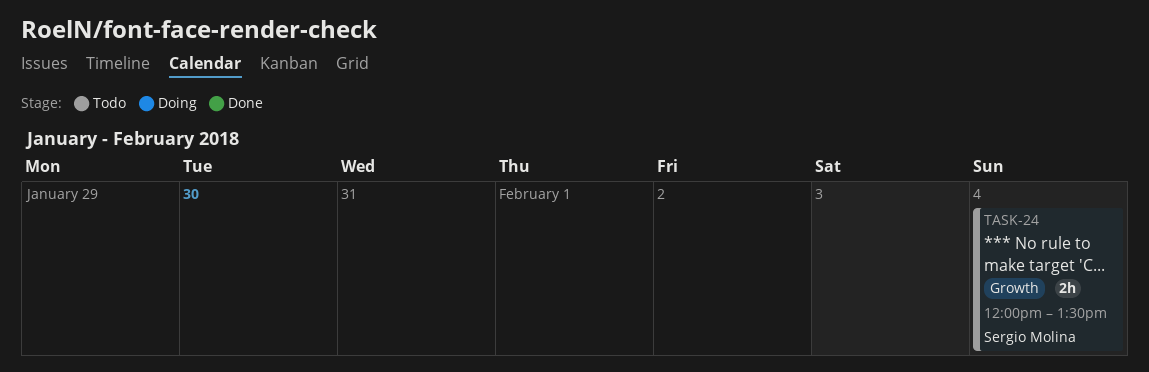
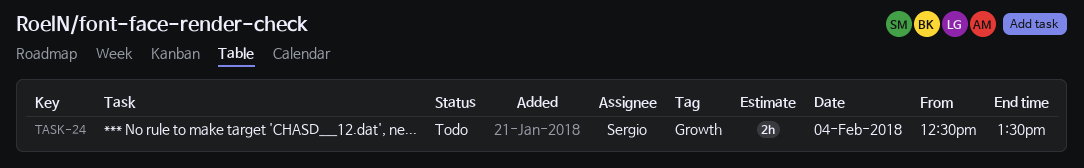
TASK-24, begins: 12:00 -> 12:30

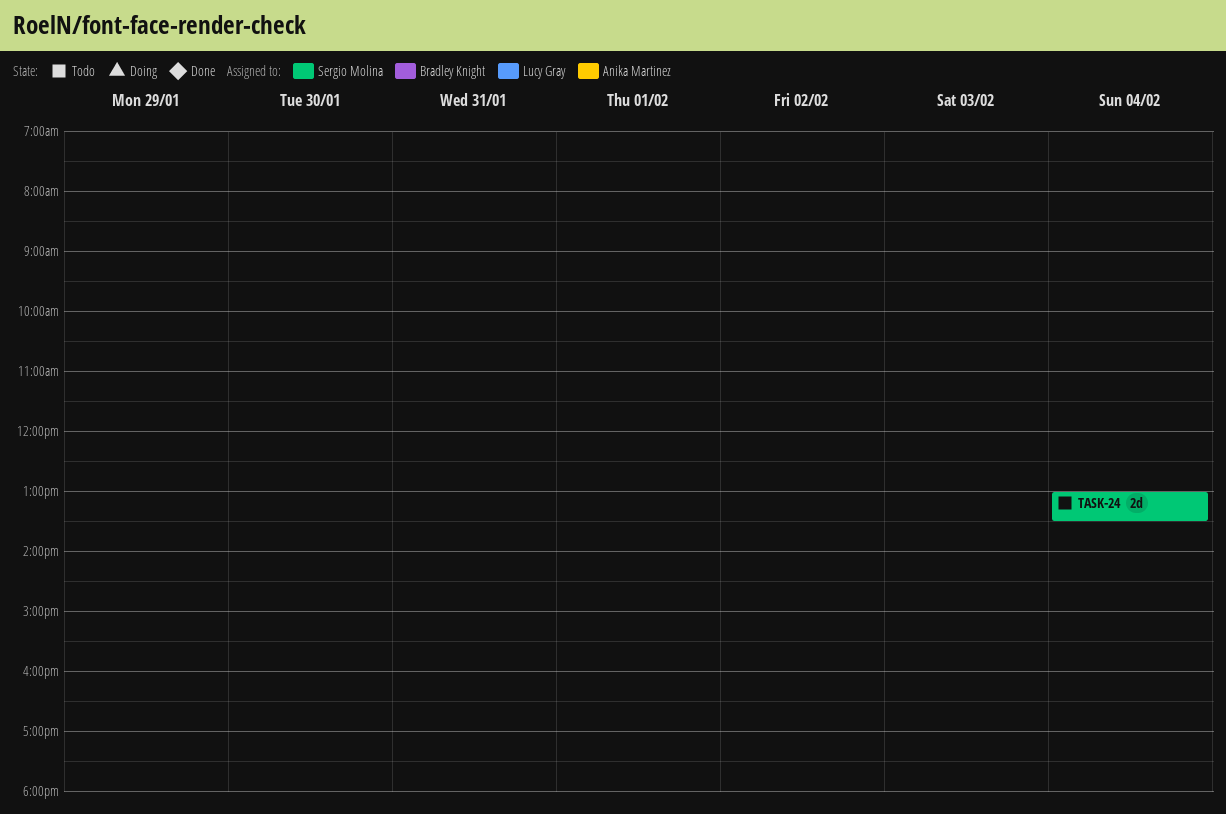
TASK-24, estimate: 2h -> 2d
TASK-24, begins: 12:30 -> 13:00

